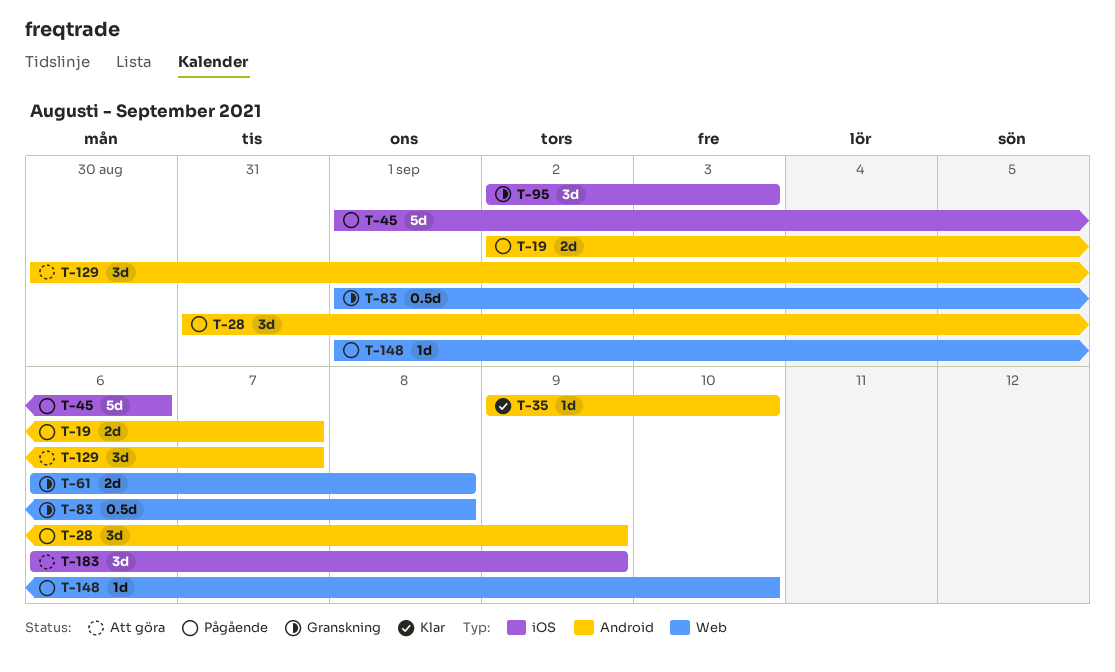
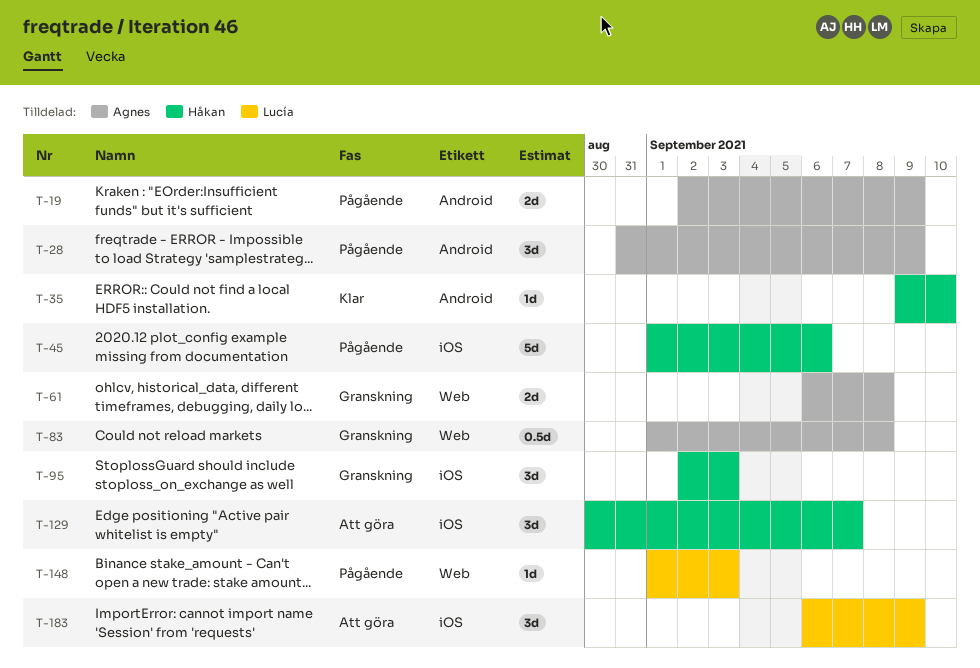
T-19, due: Sep 7 -> Sep 9
T-129, label: Android -> iOS
T-148, due: Sep 10 -> Sep 3

